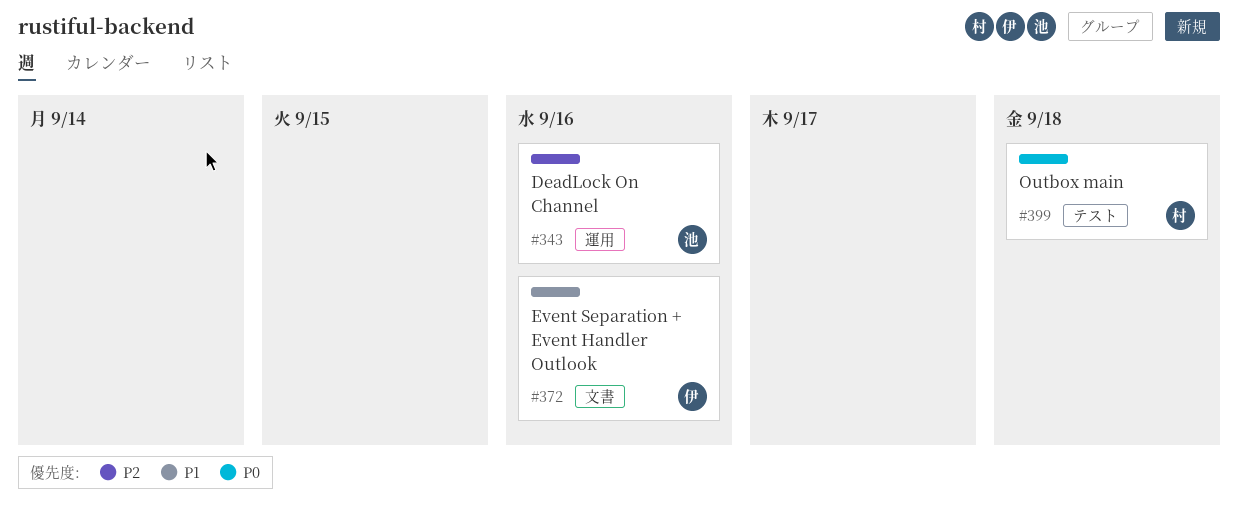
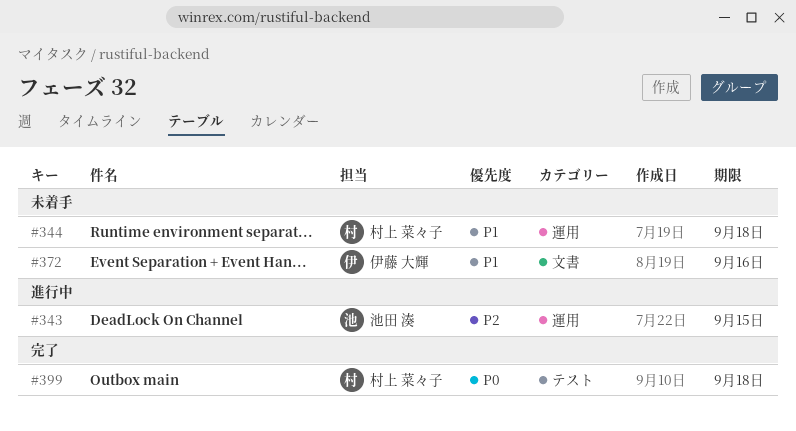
#343, due: Sep 16 -> Sep 15
#344: none -> present

